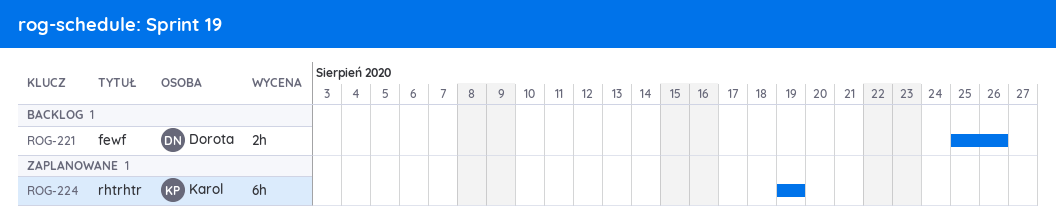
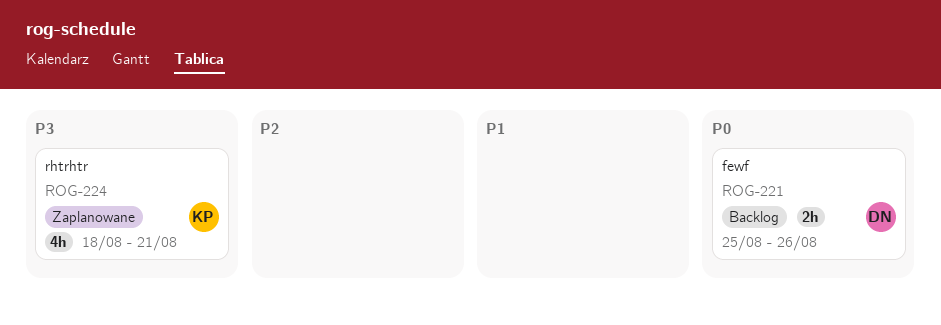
ROG-224, estimate: 6h -> 4h
ROG-224, start: Aug 19 -> Aug 18
ROG-224, due: Aug 19 -> Aug 21

